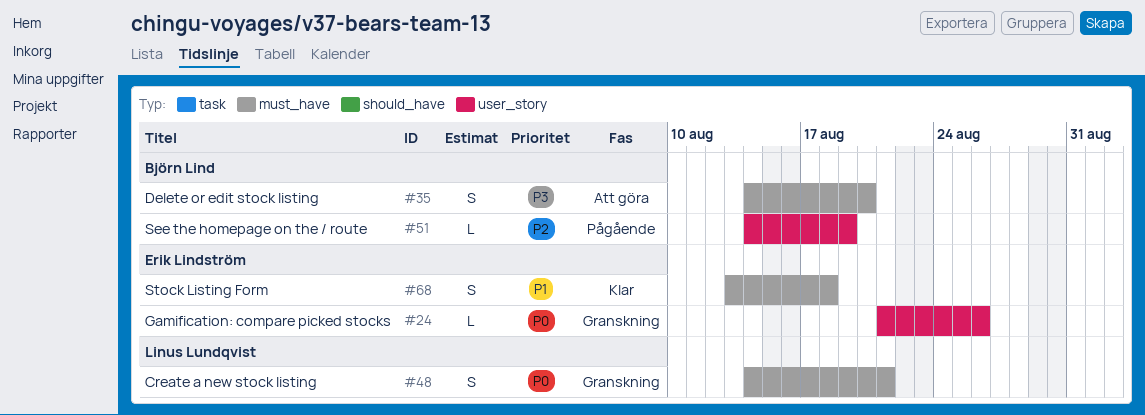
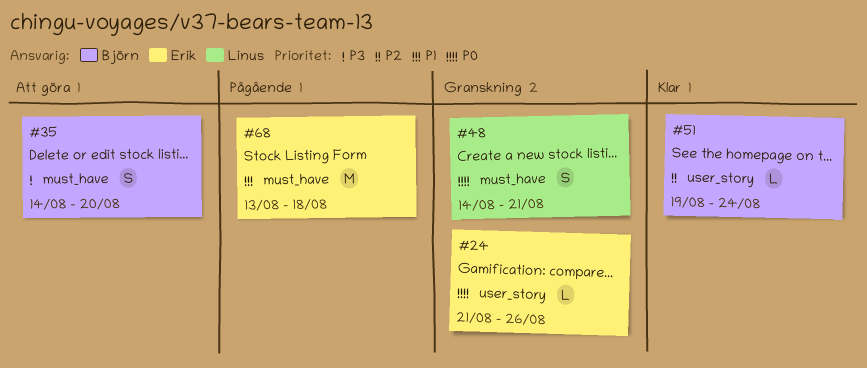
#51, status: Pågående -> Klar
#51, start: Aug 14 -> Aug 19
#51, due: Aug 19 -> Aug 24
#68, status: Klar -> Pågående
#68, estimate: S -> M

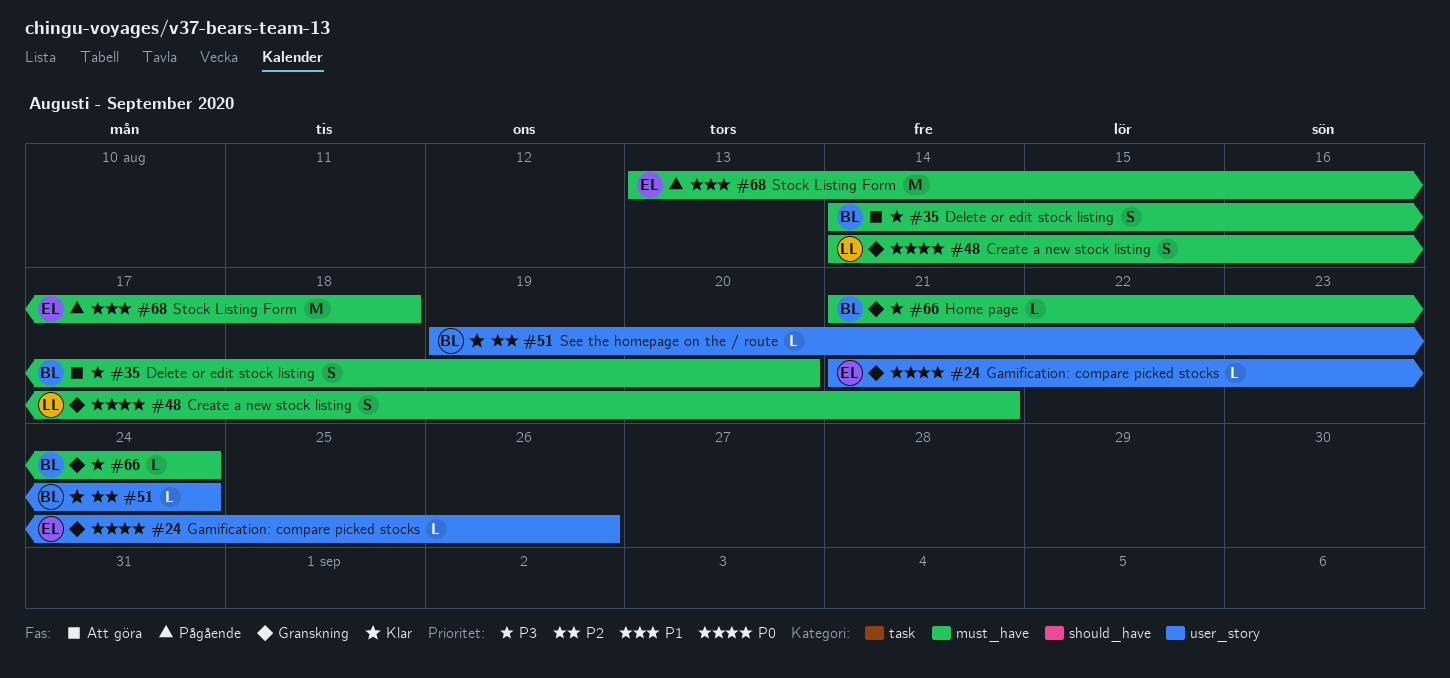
#66: none -> present

